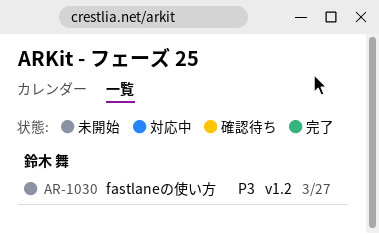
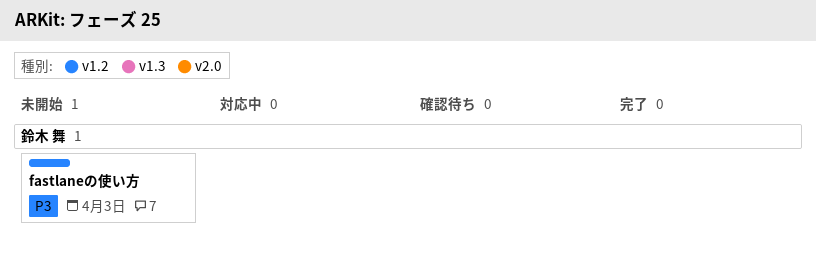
fastlaneの使い方, due: Mar 27 -> Apr 3

